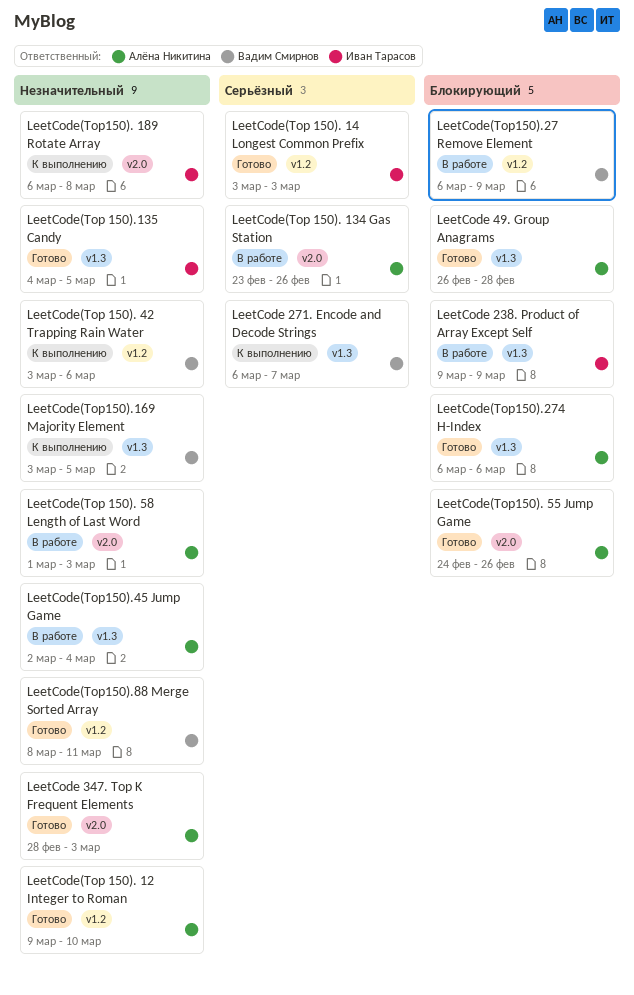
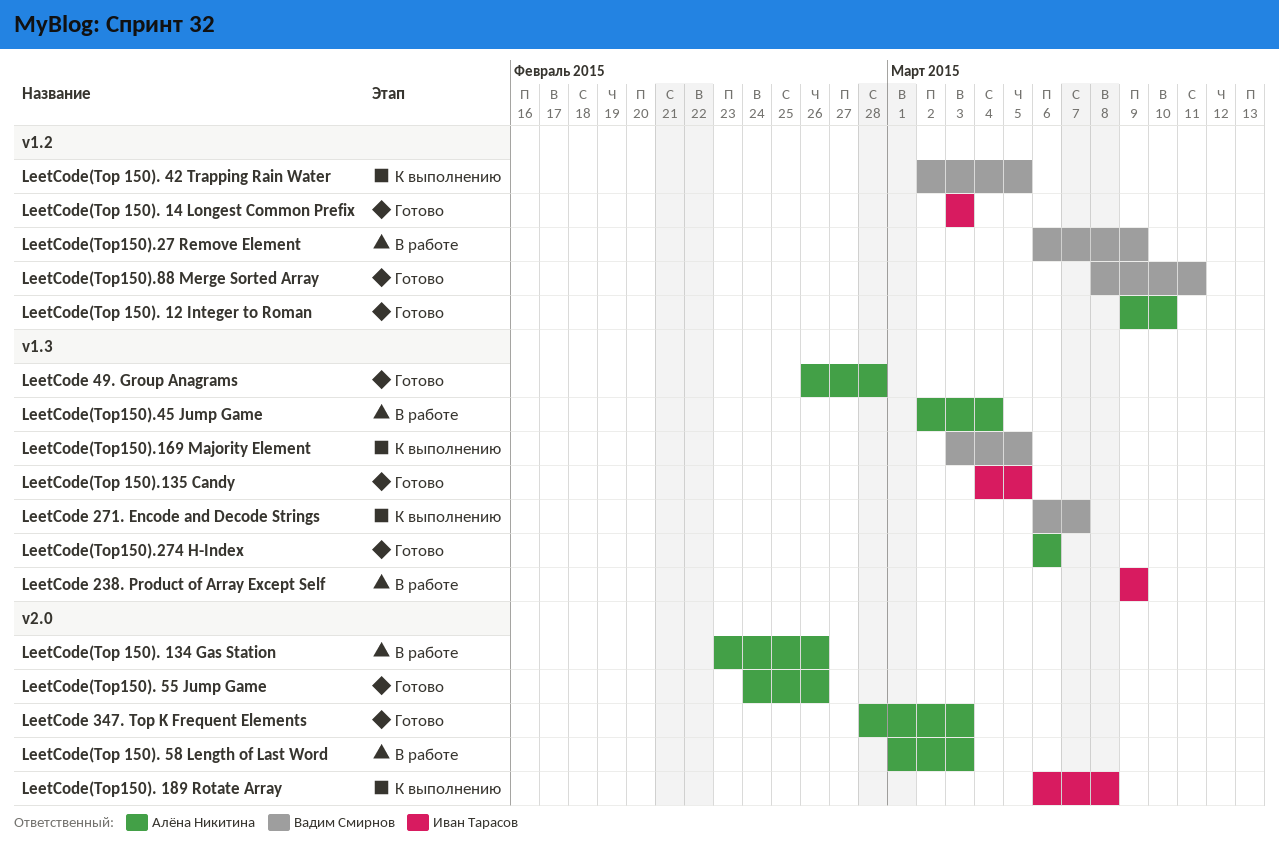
LeetCode(Top 150). 42 Trapping Rain Water, start: Mar 3 -> Mar 2
LeetCode(Top 150). 42 Trapping Rain Water, due: Mar 6 -> Mar 5

